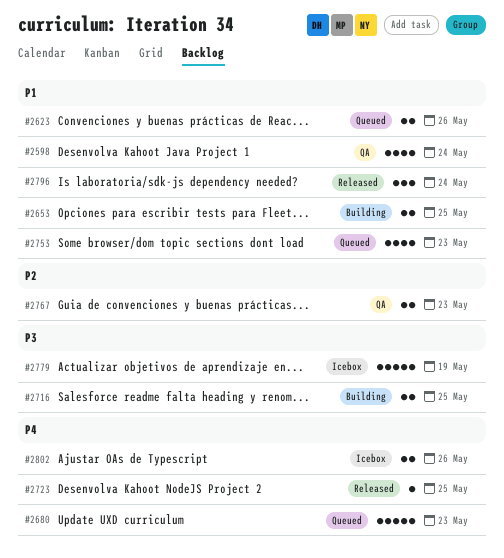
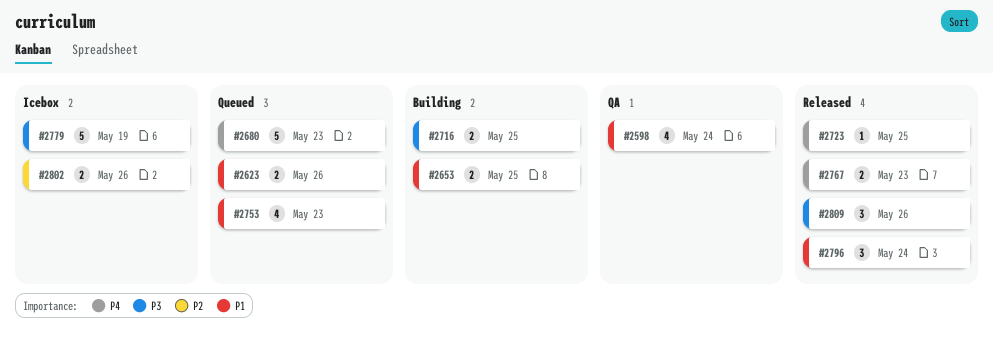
#2767, status: QA -> Released
#2767, priority: P2 -> P4
#2802, priority: P4 -> P2
#2809: none -> present

